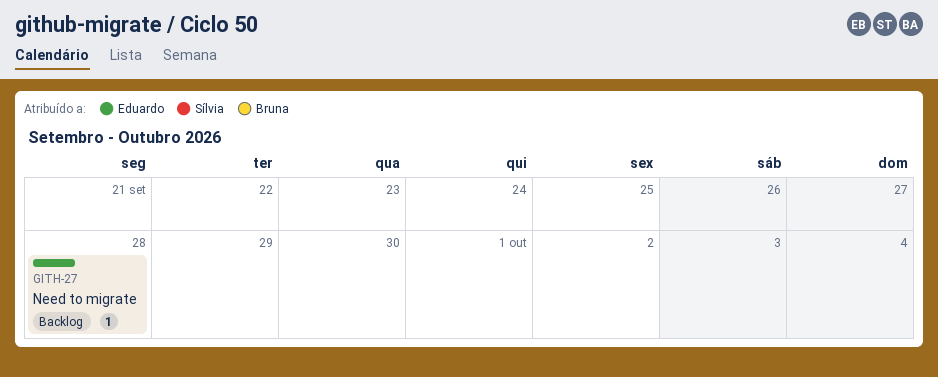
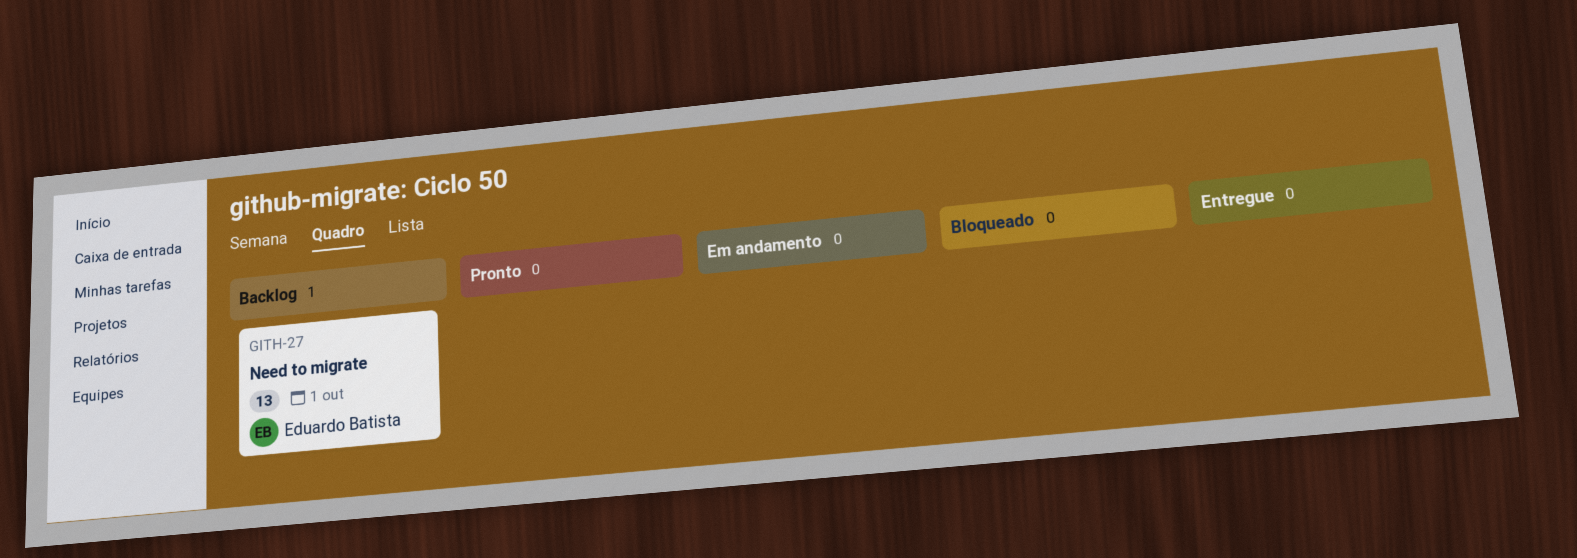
GITH-27, estimate: 1 -> 13
GITH-27, due: Sep 28 -> Oct 1

